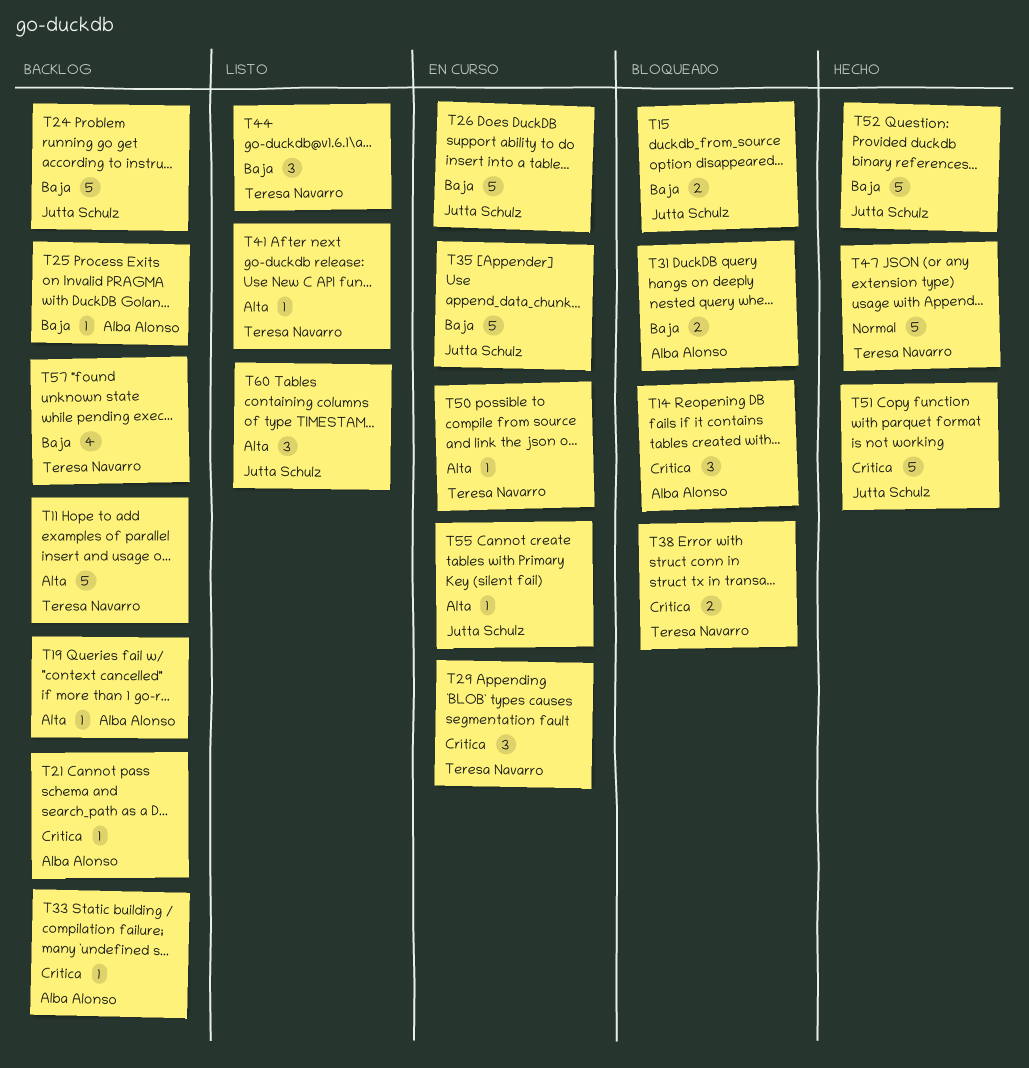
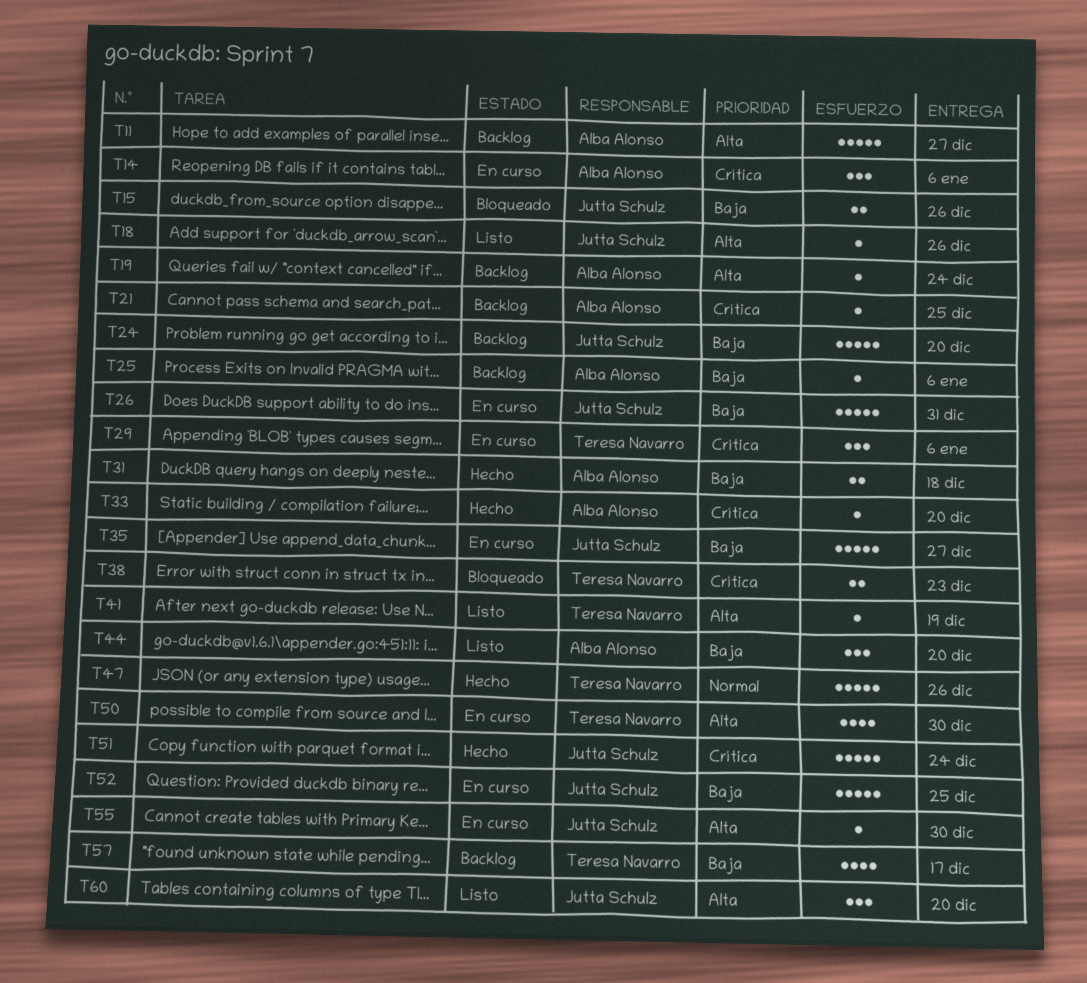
T11, owner: Teresa Navarro -> Alba Alonso
T14, status: Bloqueado -> En curso
T18: none -> present
T31, status: Bloqueado -> Hecho
T33, status: Backlog -> Hecho
T44, owner: Teresa Navarro -> Alba Alonso
T50, estimate: 1 -> 4
T52, status: Hecho -> En curso

